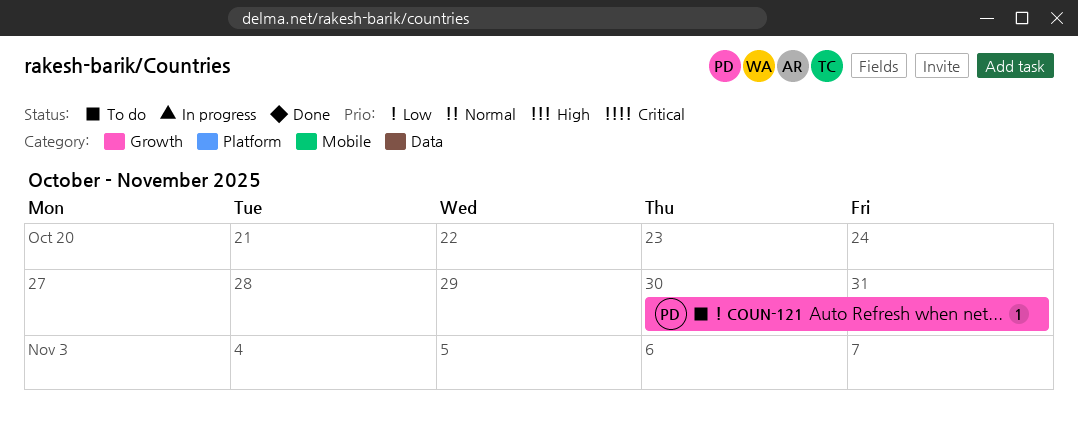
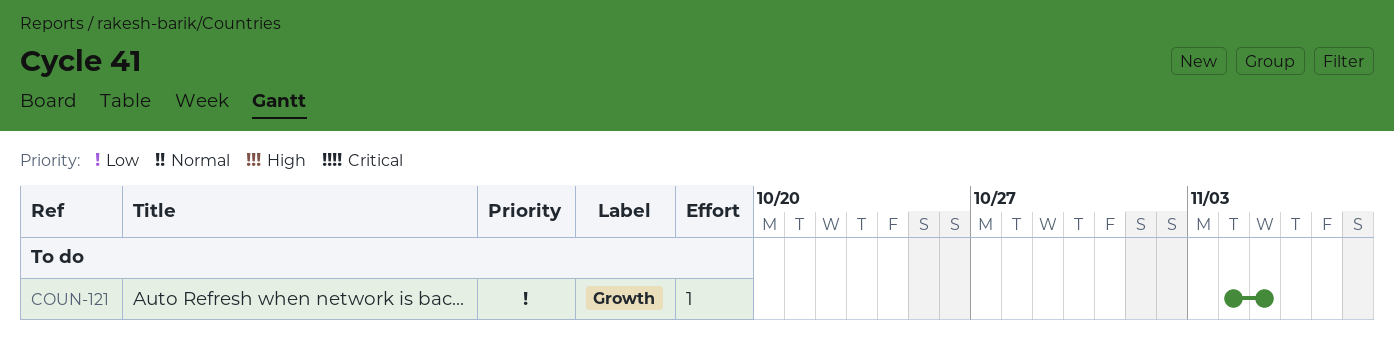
COUN-121, start: Oct 30 -> Nov 4
COUN-121, due: Oct 31 -> Nov 5

